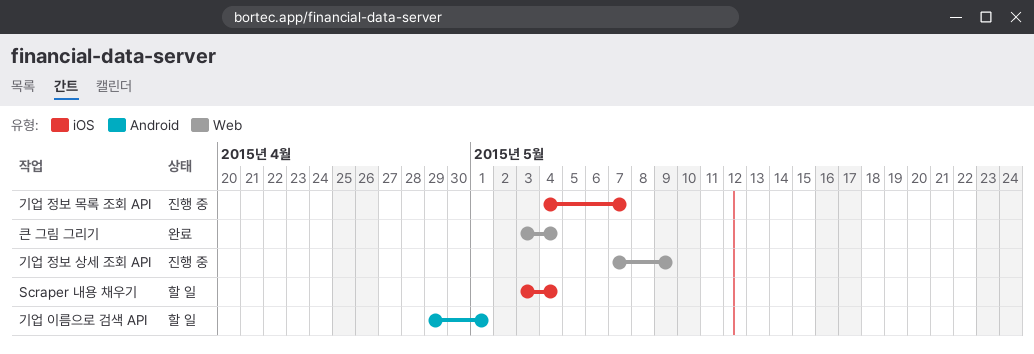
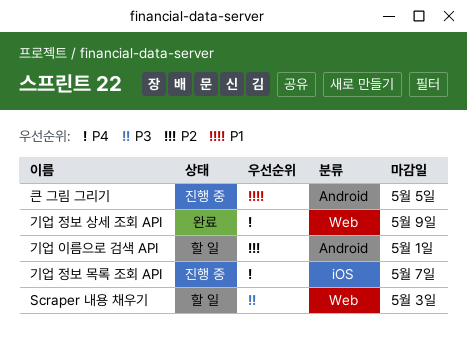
Scraper 내용 채우기, label: iOS -> Web
Scraper 내용 채우기, due: May 4 -> May 3
기업 정보 상세 조회 API, status: 진행 중 -> 완료
큰 그림 그리기, status: 완료 -> 진행 중
큰 그림 그리기, label: Web -> Android
큰 그림 그리기, due: May 4 -> May 5

